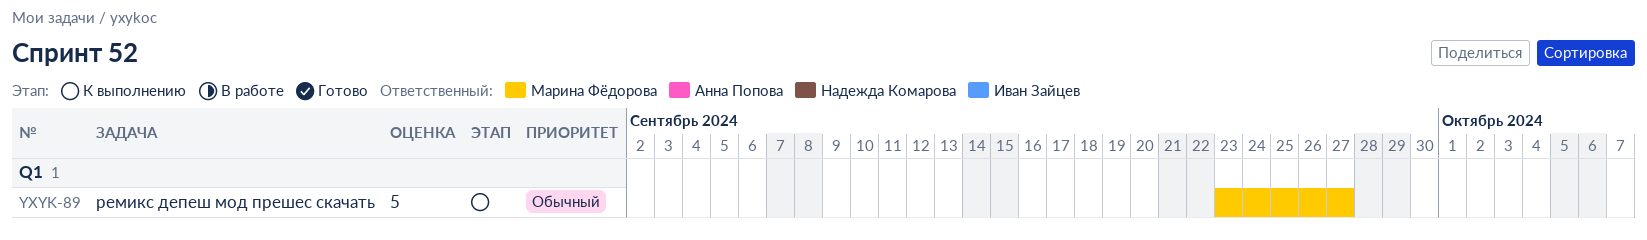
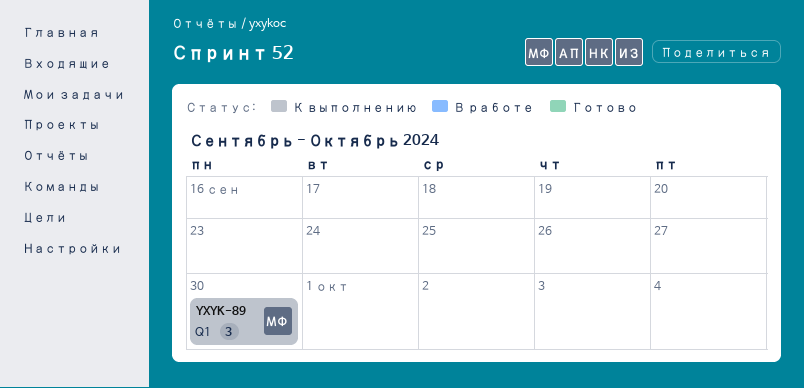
YXYK-89, estimate: 5 -> 3
YXYK-89, due: Sep 27 -> Sep 30

